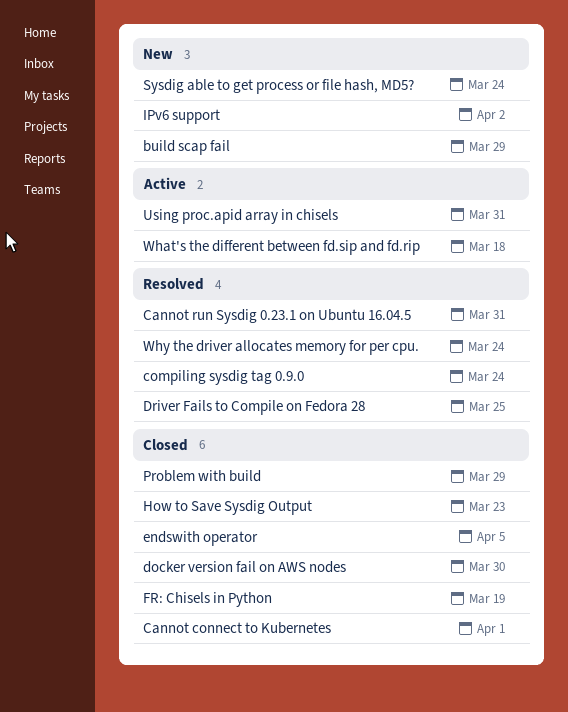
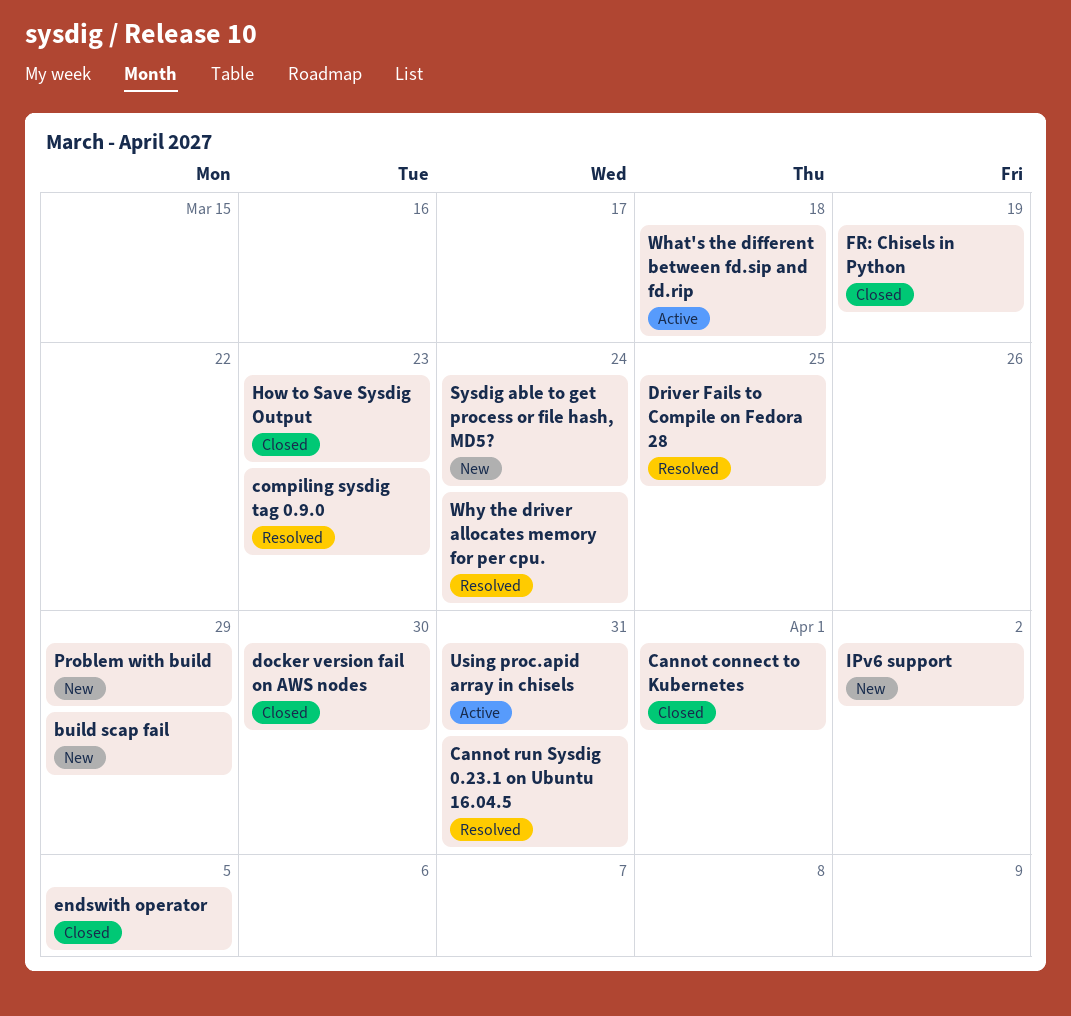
compiling sysdig tag 0.9.0, due: Mar 24 -> Mar 23
Problem with build, status: Closed -> New

